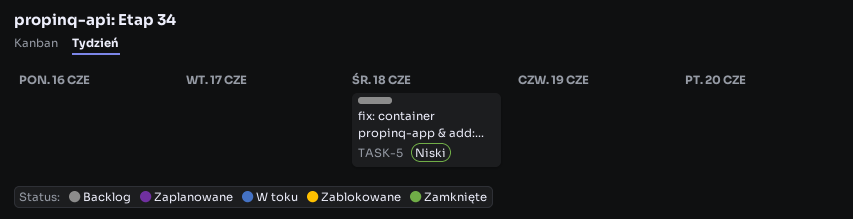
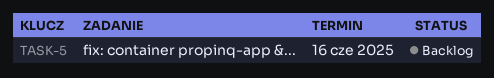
TASK-5, due: Jun 18 -> Jun 16

